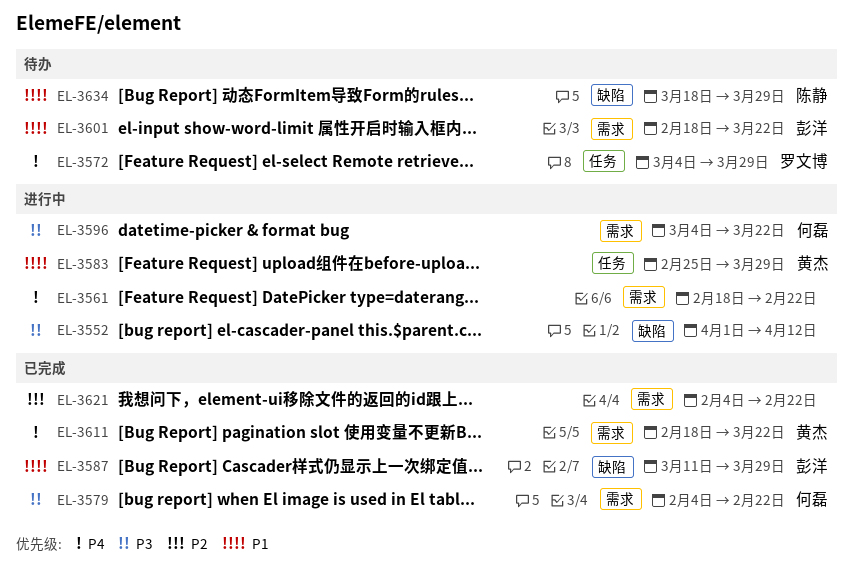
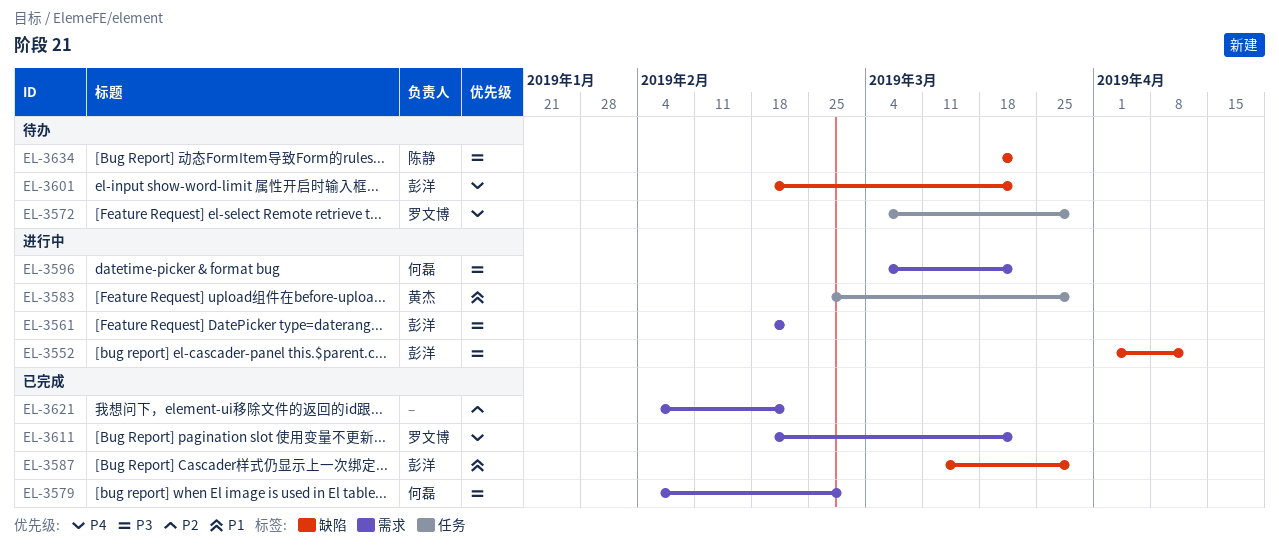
EL-3552, owner: none -> 彭洋
EL-3561, owner: none -> 彭洋
EL-3561, priority: P4 -> P3
EL-3579, due: Feb 22 -> Mar 1
EL-3601, priority: P1 -> P4
EL-3601, label: 需求 -> 缺陷
EL-3611, owner: 黄杰 -> 罗文博
EL-3634, priority: P1 -> P3
EL-3634, due: Mar 29 -> Mar 22

